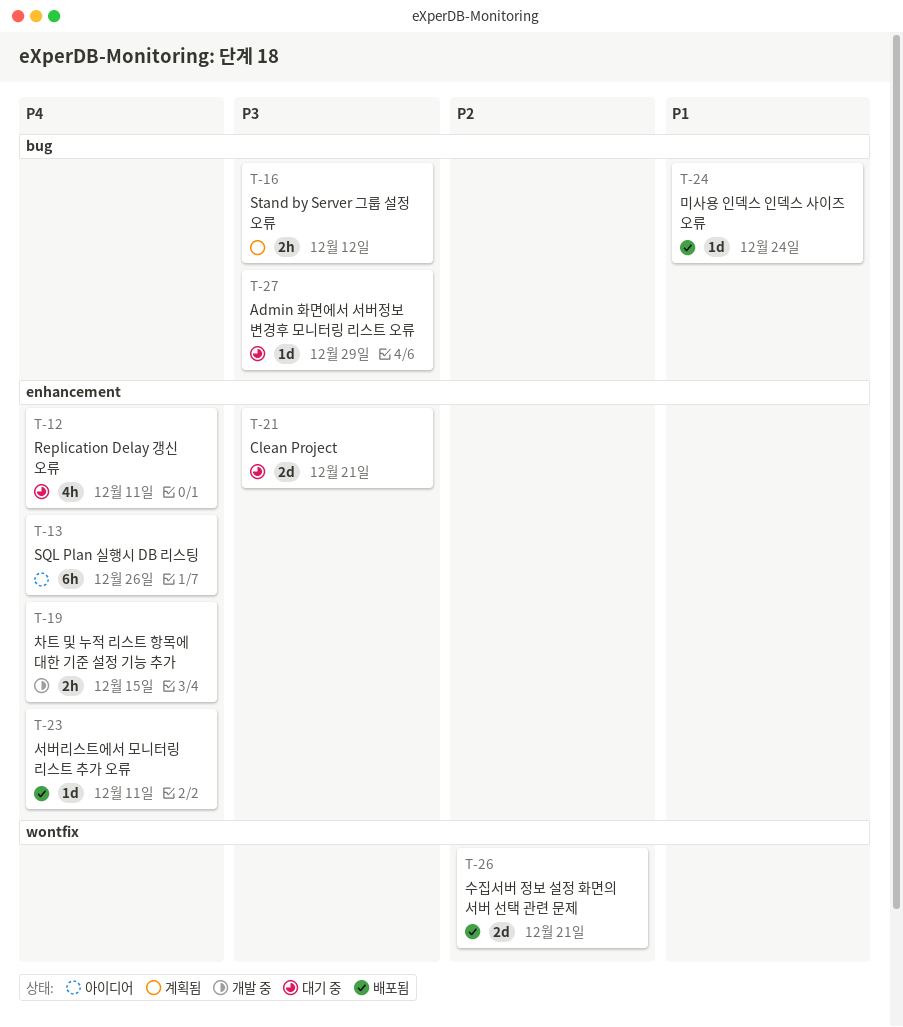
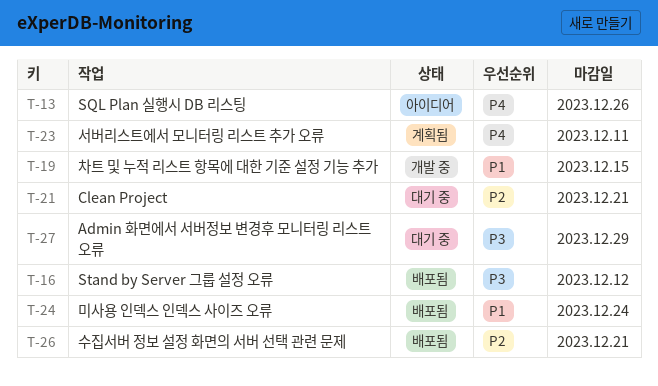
T-12: present -> none
T-16, status: 계획됨 -> 배포됨
T-19, priority: P4 -> P1
T-21, priority: P3 -> P2
T-23, status: 배포됨 -> 계획됨

